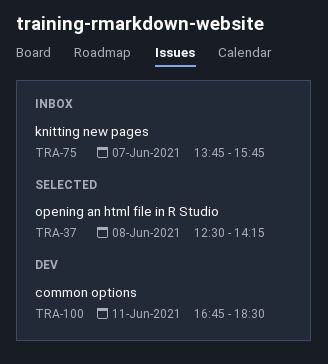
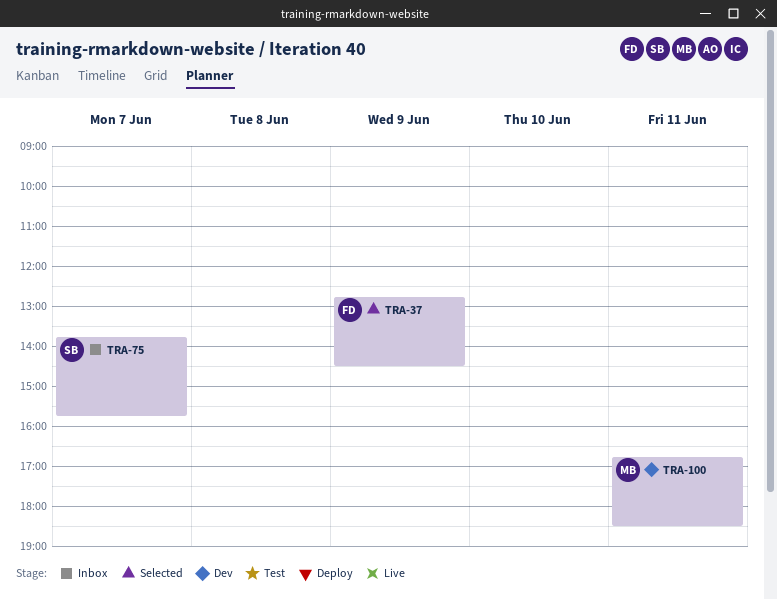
TRA-37, day: Jun 8 -> Jun 9
TRA-37, begins: 12:30 -> 12:45
TRA-37, ends: 14:15 -> 14:30

